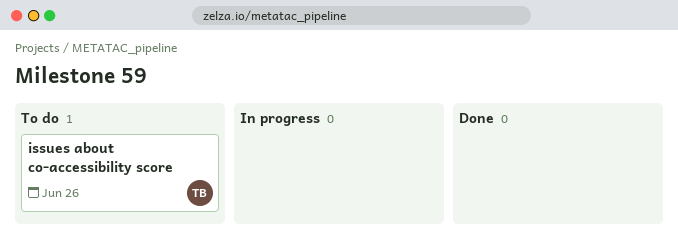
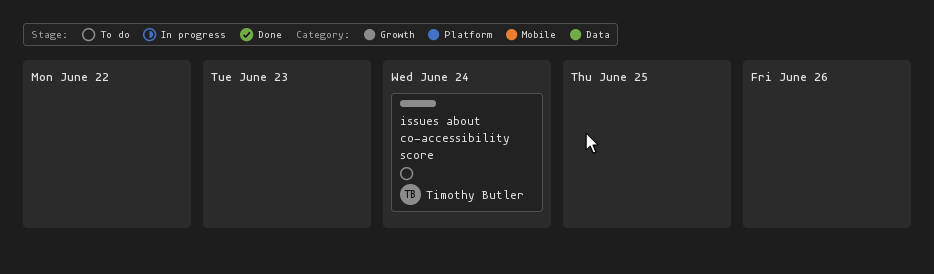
issues about co-accessibility score, due: Jun 26 -> Jun 24

